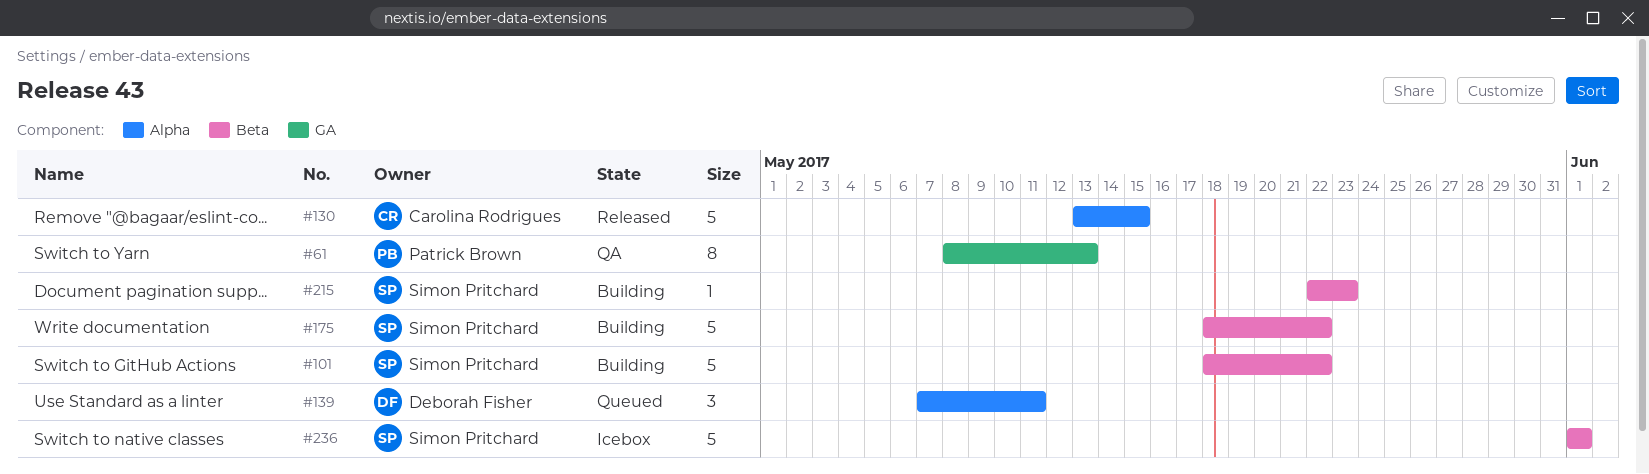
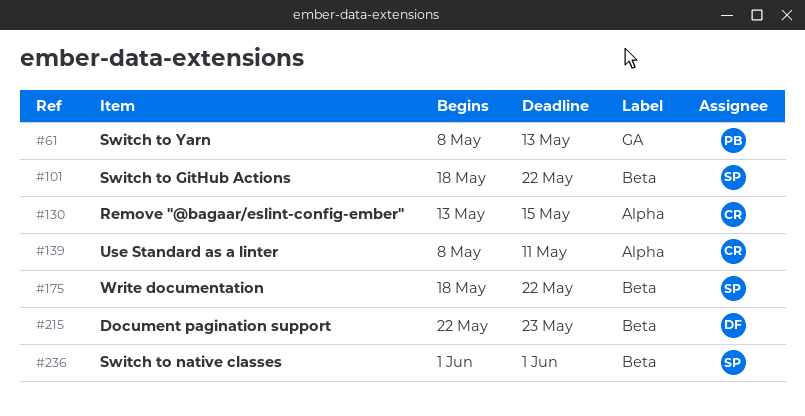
#139, owner: Deborah Fisher -> Carolina Rodrigues
#139, start: May 7 -> May 8
#215, owner: Simon Pritchard -> Deborah Fisher

